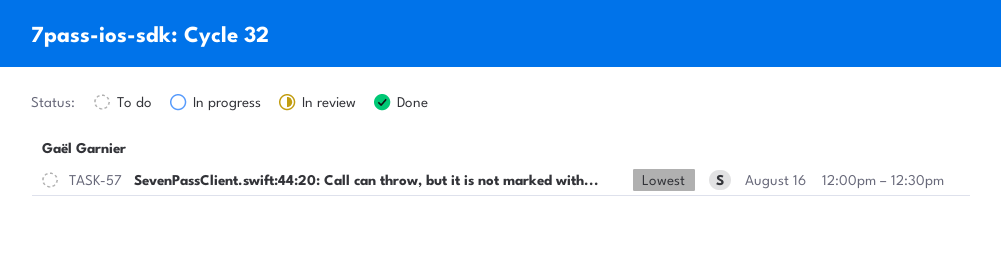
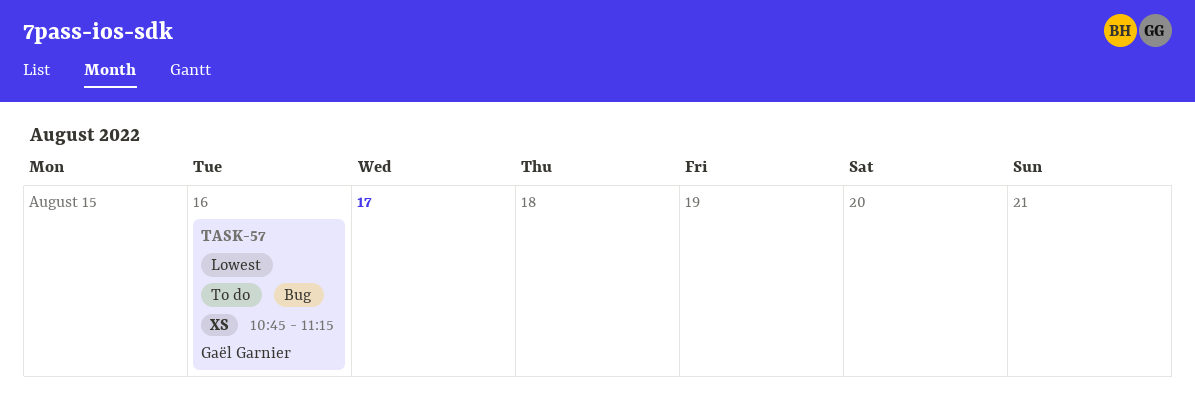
TASK-57, estimate: S -> XS
TASK-57, begins: 12:00 -> 10:45
TASK-57, ends: 12:30 -> 11:15

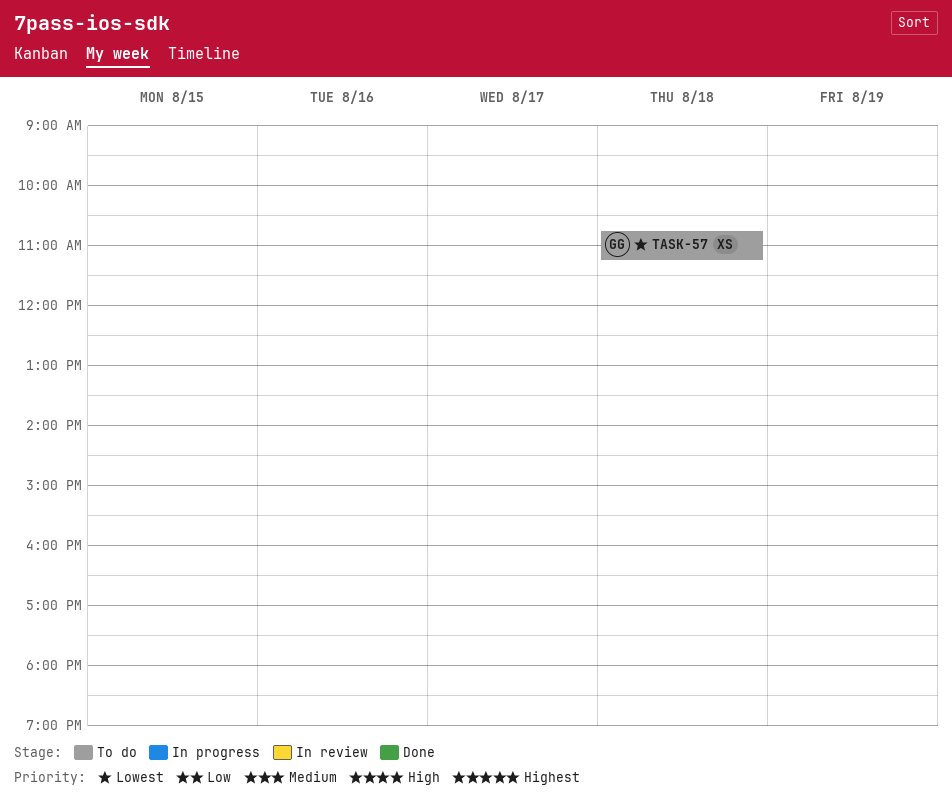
TASK-57, day: Aug 16 -> Aug 18

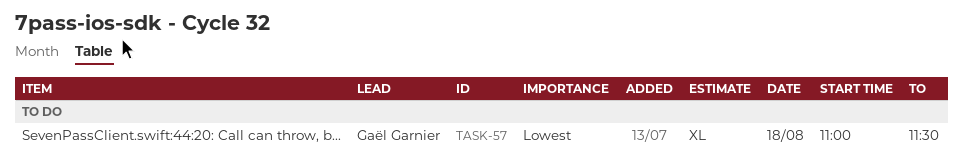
TASK-57, estimate: XS -> XL
TASK-57, begins: 10:45 -> 11:00
TASK-57, ends: 11:15 -> 11:30

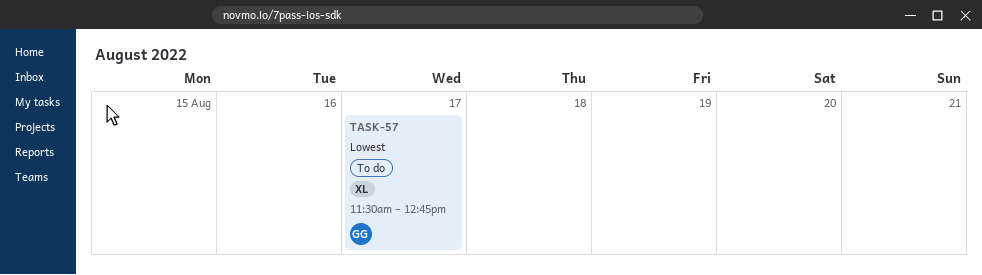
TASK-57, day: Aug 18 -> Aug 17
TASK-57, begins: 11:00 -> 11:30
TASK-57, ends: 11:30 -> 12:45

